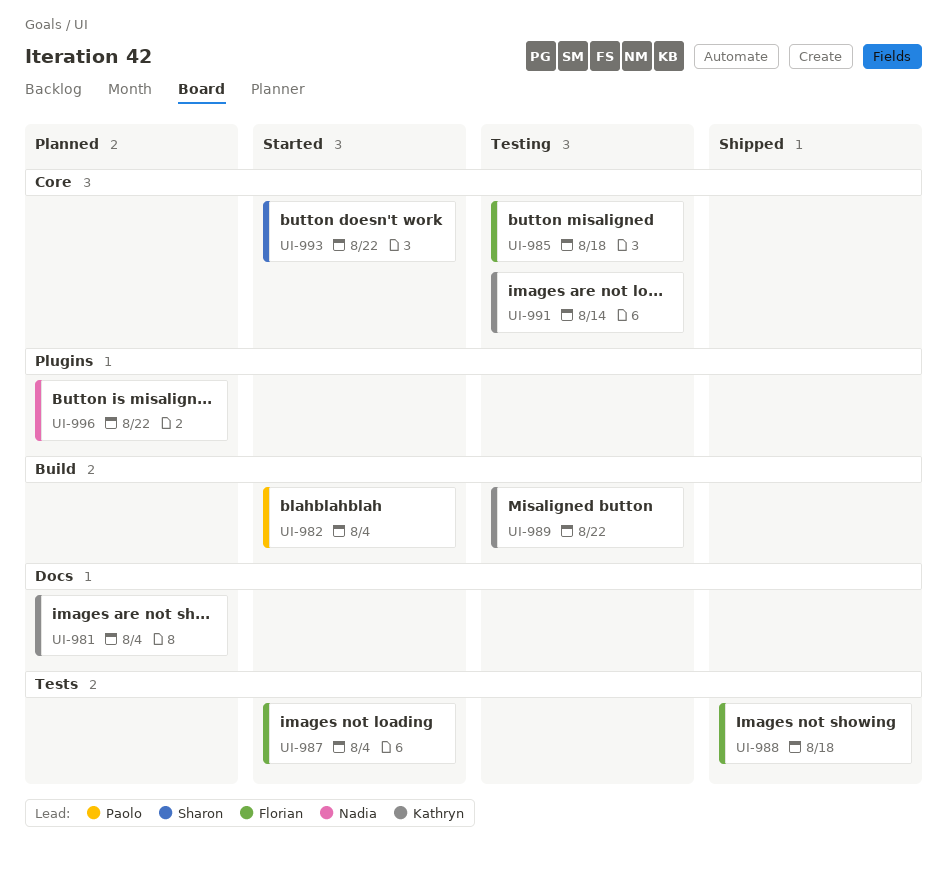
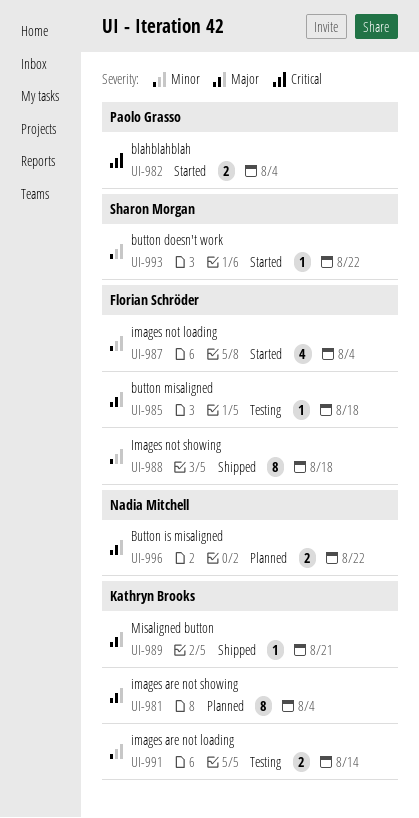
UI-989, status: Testing -> Shipped
UI-989, due: Aug 22 -> Aug 21

